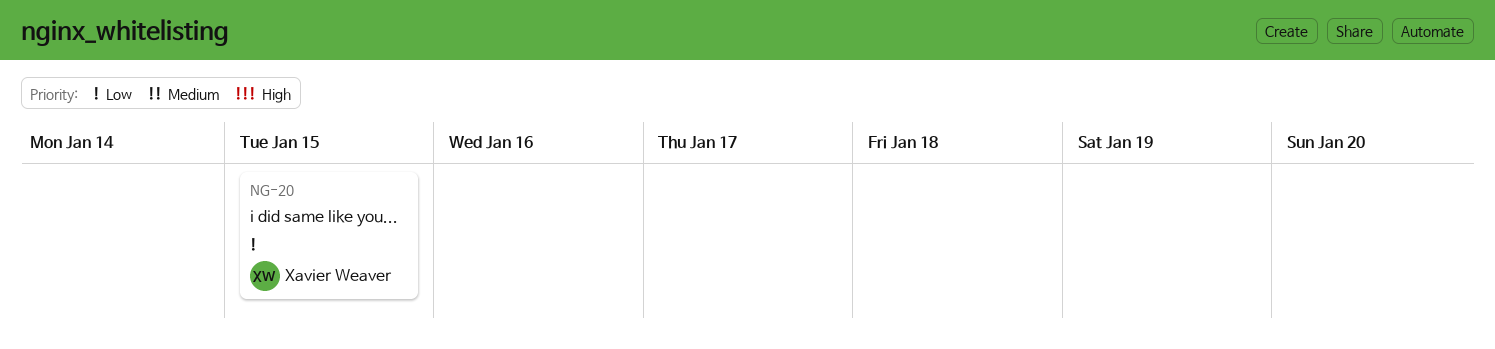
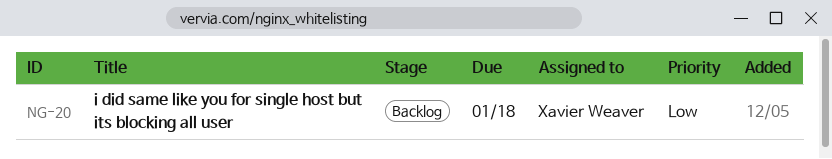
NG-20, due: Jan 15 -> Jan 18

